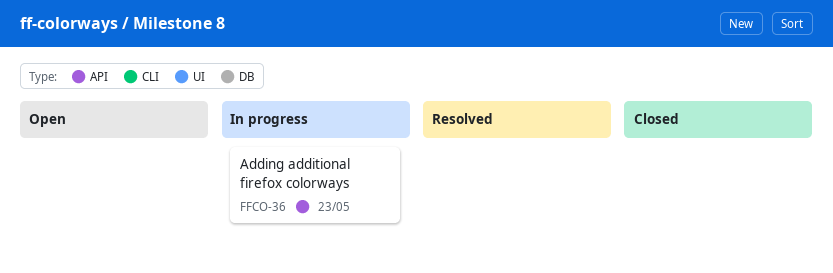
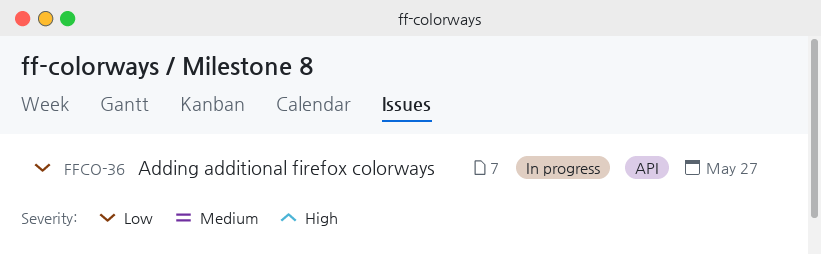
FFCO-36, due: May 23 -> May 27

